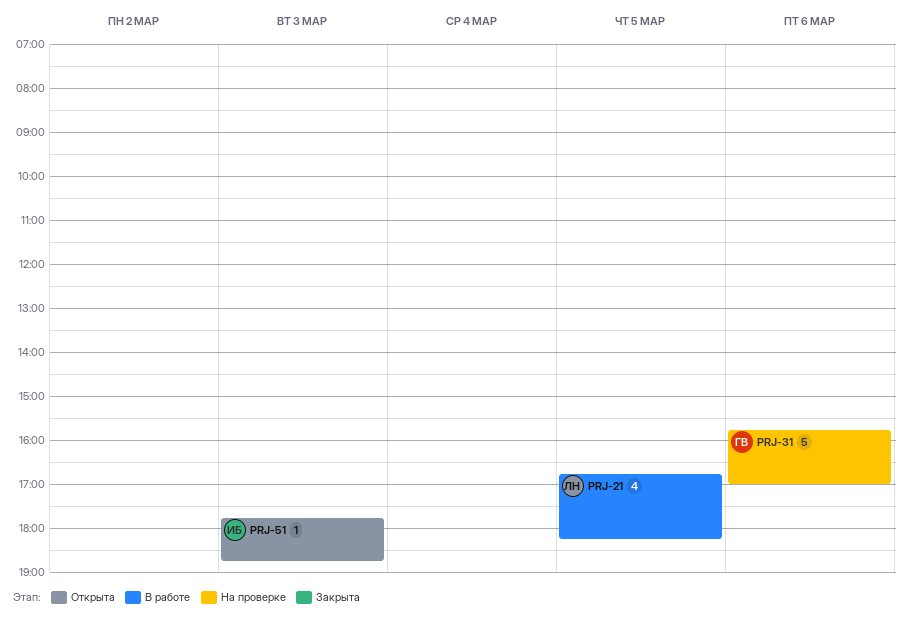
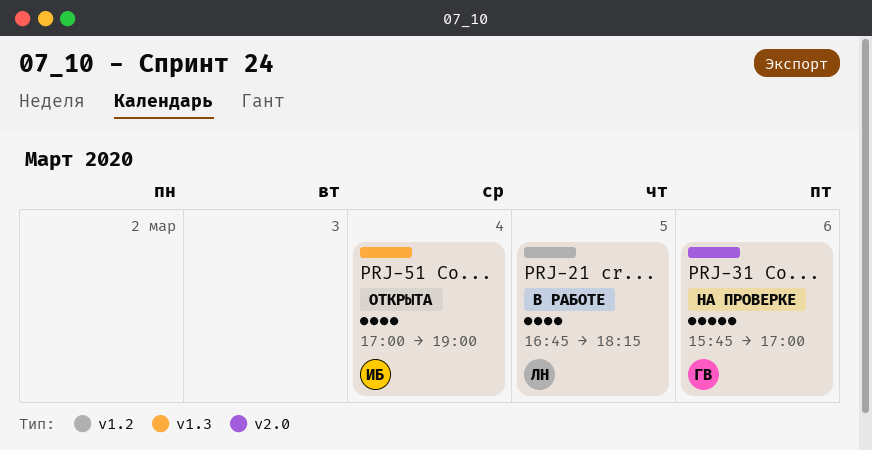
PRJ-51, estimate: 1 -> 4
PRJ-51, day: Mar 3 -> Mar 4
PRJ-51, begins: 17:45 -> 17:00
PRJ-51, ends: 18:45 -> 19:00

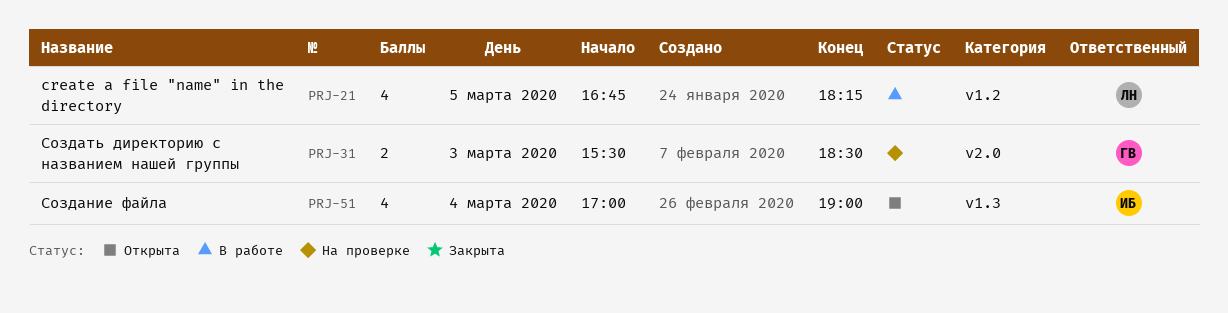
PRJ-31, estimate: 5 -> 2
PRJ-31, day: Mar 6 -> Mar 3
PRJ-31, begins: 15:45 -> 15:30
PRJ-31, ends: 17:00 -> 18:30

